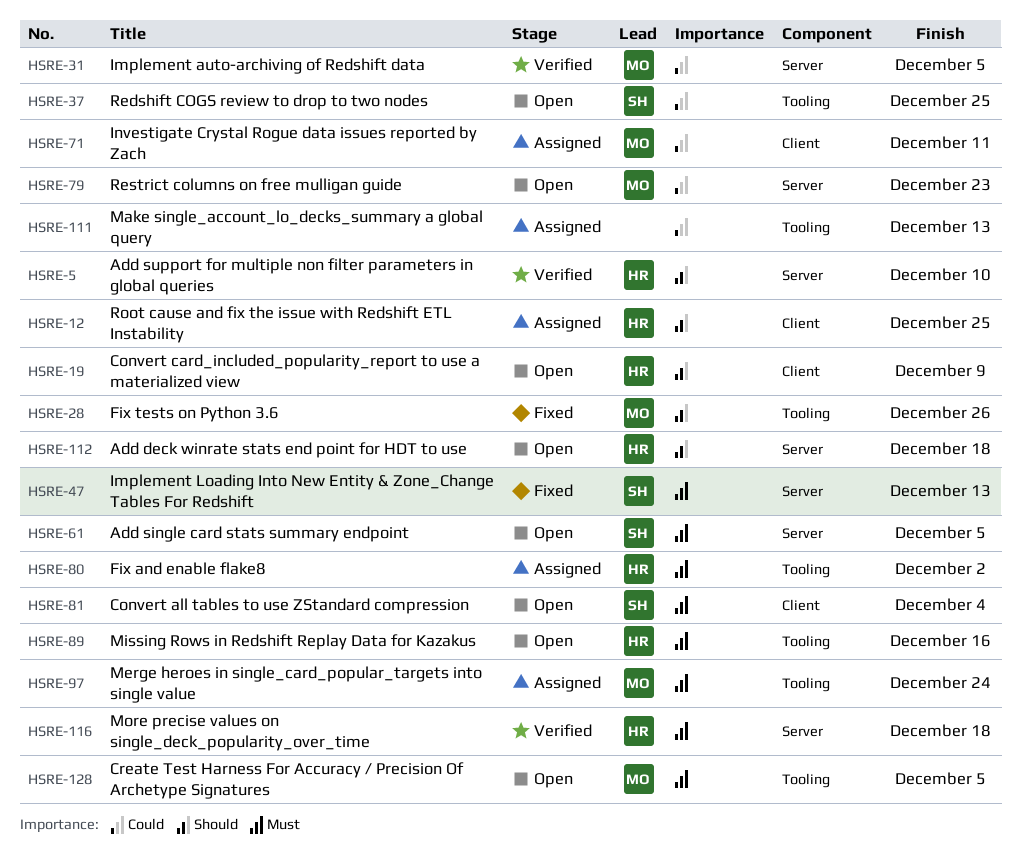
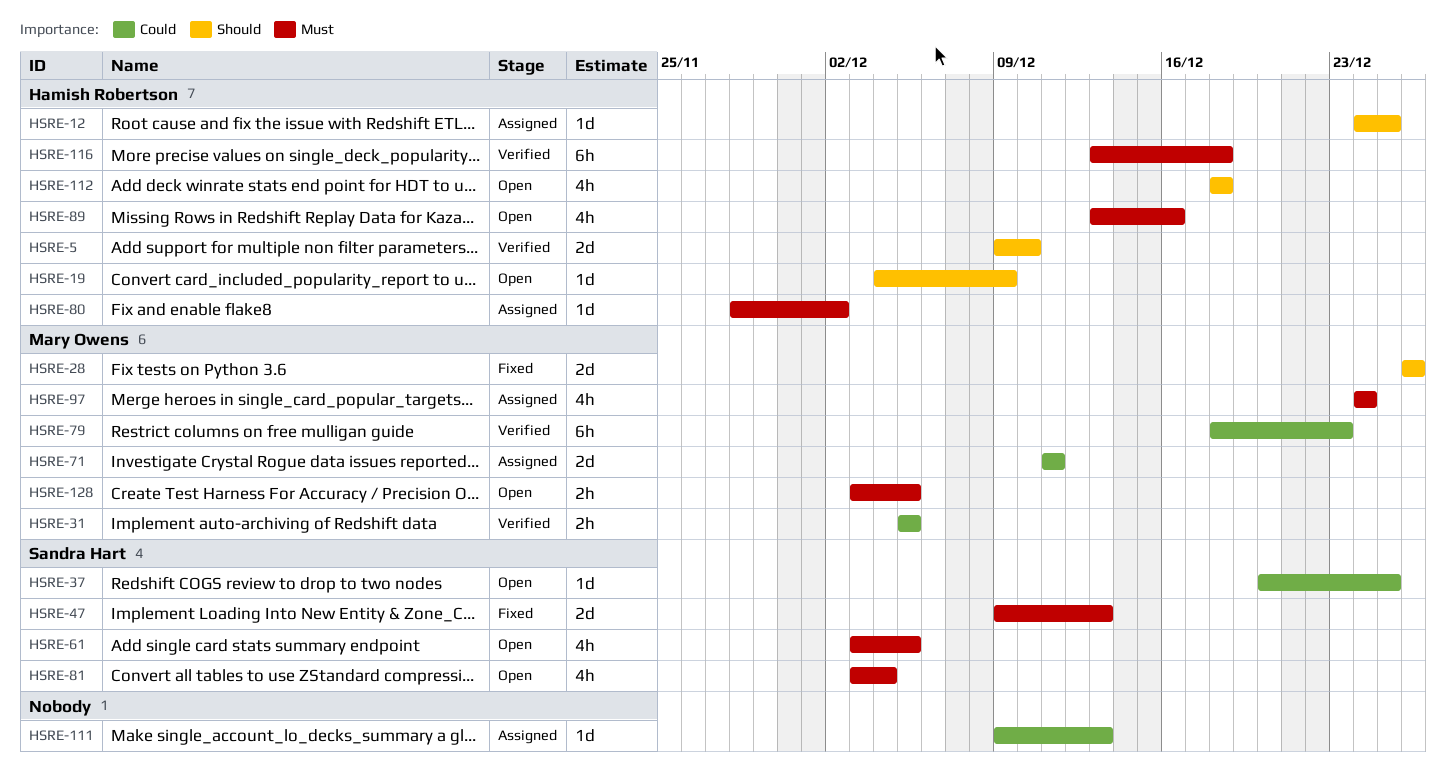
HSRE-79, status: Open -> Verified

